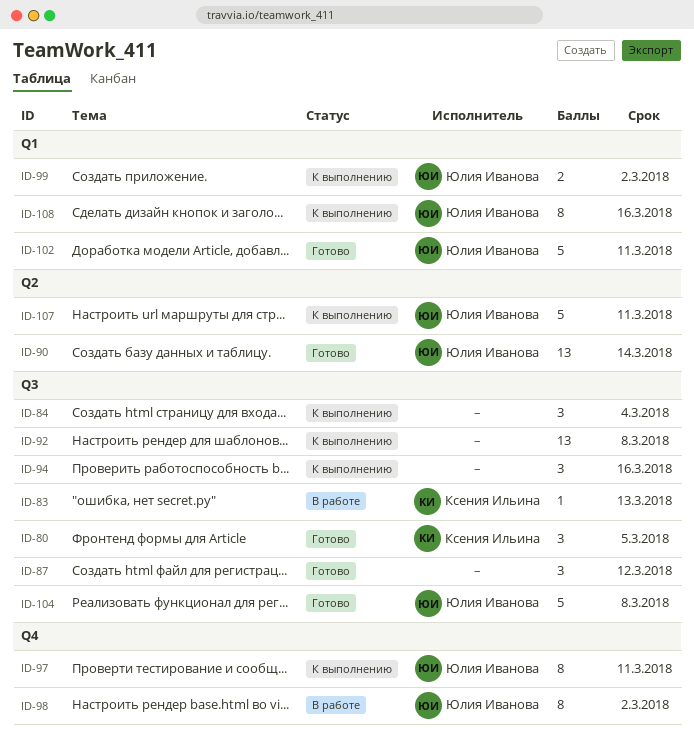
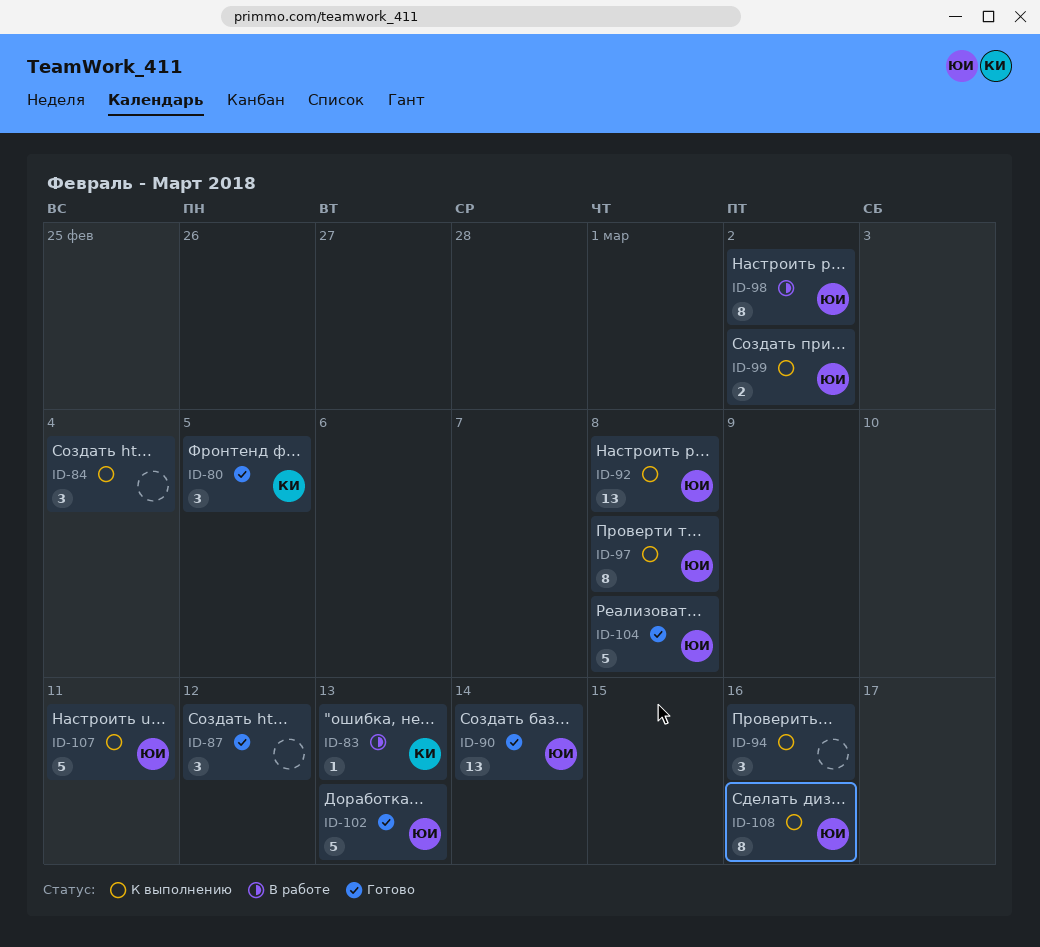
ID-92, owner: none -> Юлия Иванова
ID-97, due: Mar 11 -> Mar 8
ID-102, due: Mar 11 -> Mar 13

